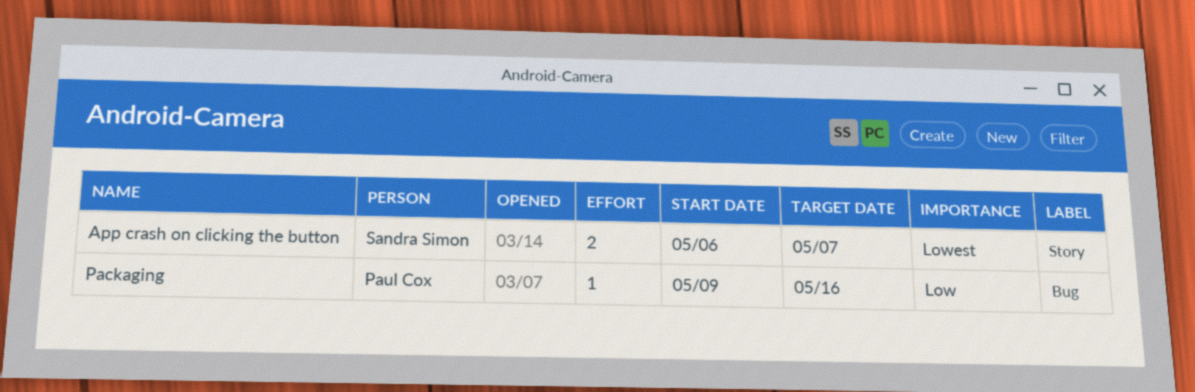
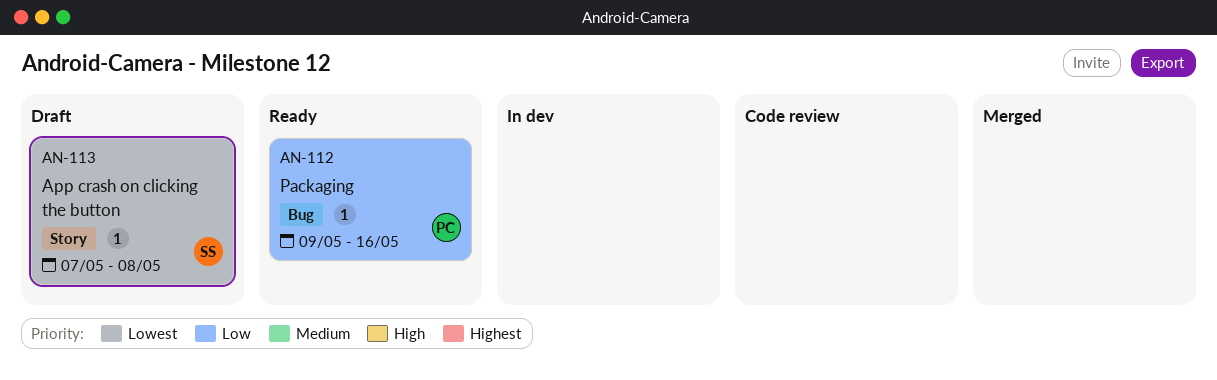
App crash on clicking the button, estimate: 2 -> 1
App crash on clicking the button, start: May 6 -> May 7
App crash on clicking the button, due: May 7 -> May 8

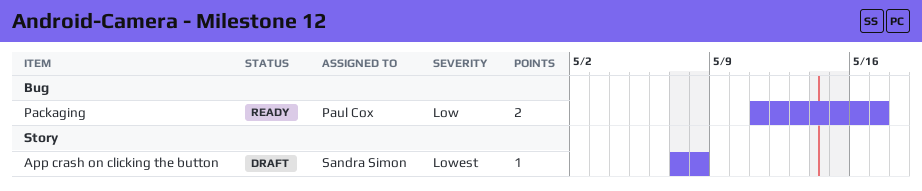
Packaging, estimate: 1 -> 2
Packaging, start: May 9 -> May 11
Packaging, due: May 16 -> May 17

